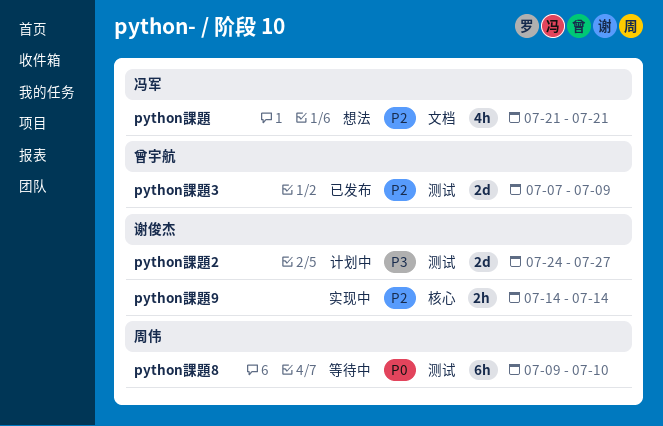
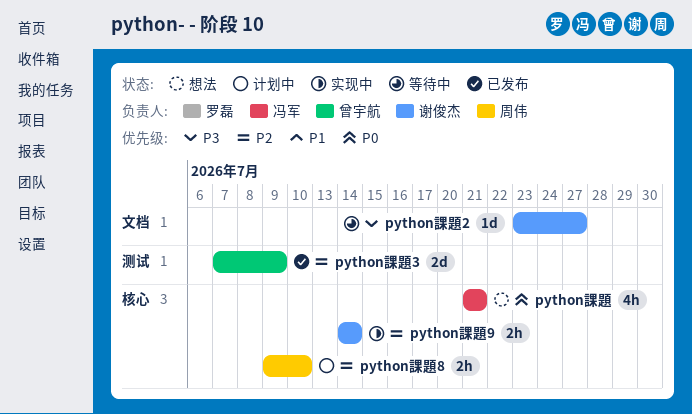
python課題, priority: P2 -> P0
python課題, label: 文档 -> 核心
python課題2, status: 计划中 -> 等待中
python課題2, label: 测试 -> 文档
python課題2, estimate: 2d -> 1d
python課題2, start: Jul 24 -> Jul 23
python課題8, status: 等待中 -> 计划中
python課題8, priority: P0 -> P2
python課題8, label: 测试 -> 核心
python課題8, estimate: 6h -> 2h

